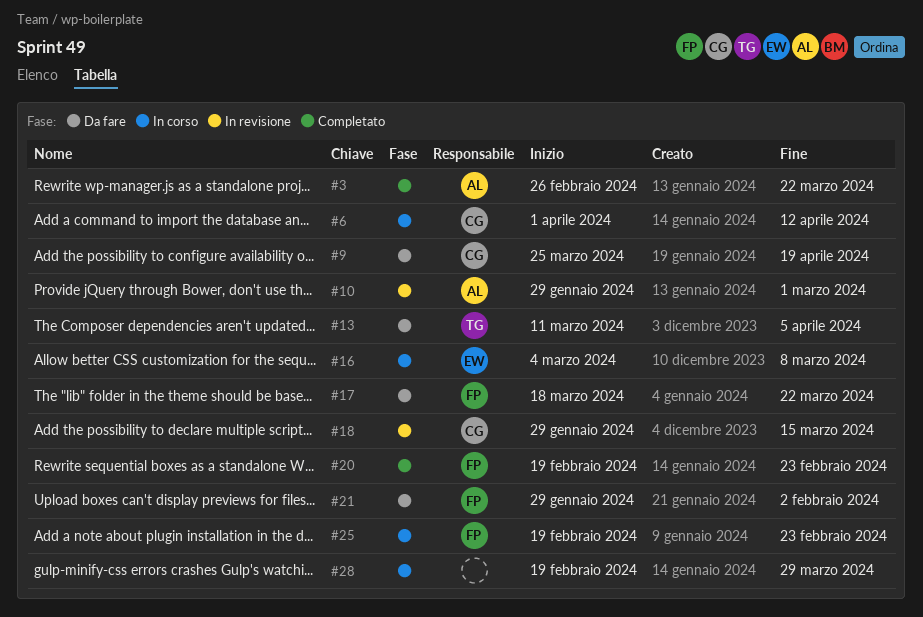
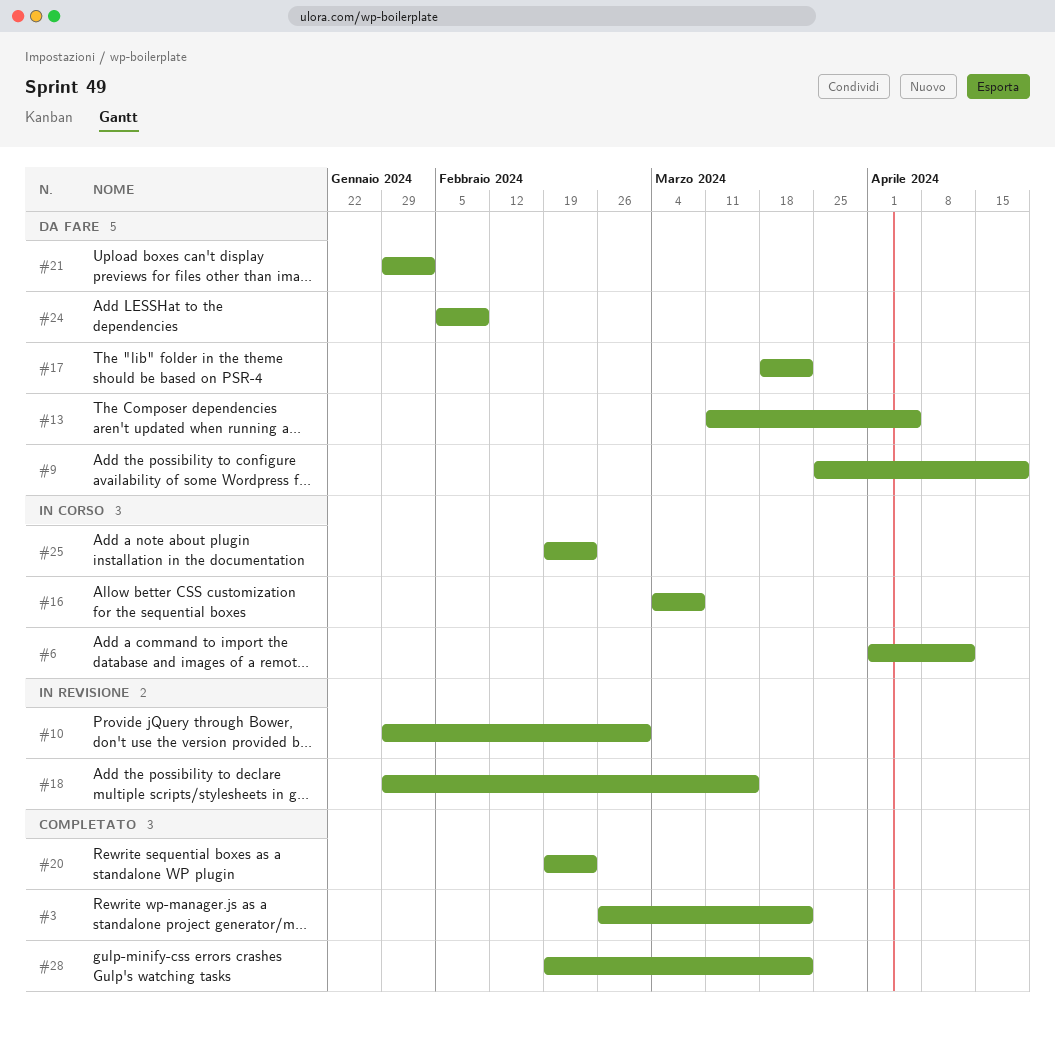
#24: none -> present
#28, status: In corso -> Completato
#28, due: Mar 29 -> Mar 22

